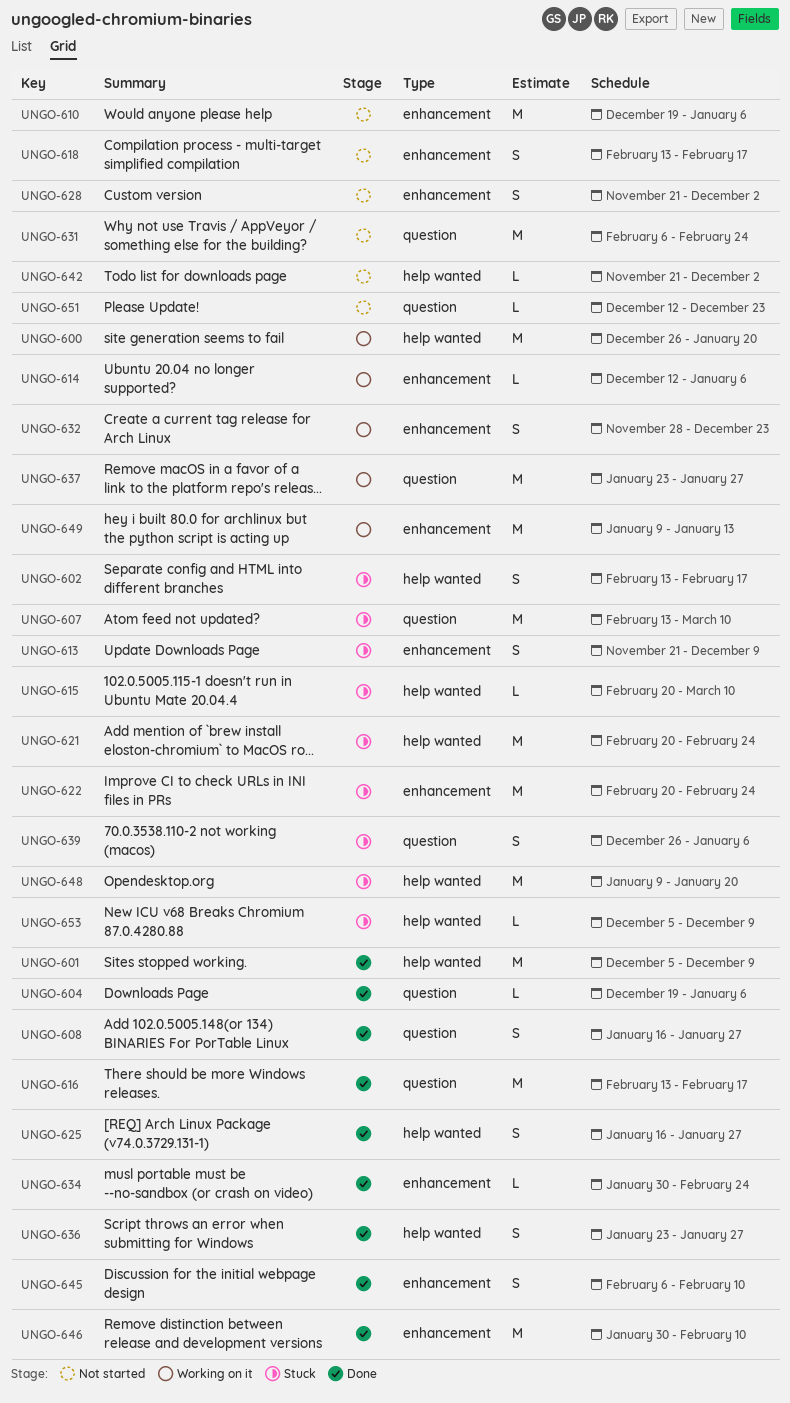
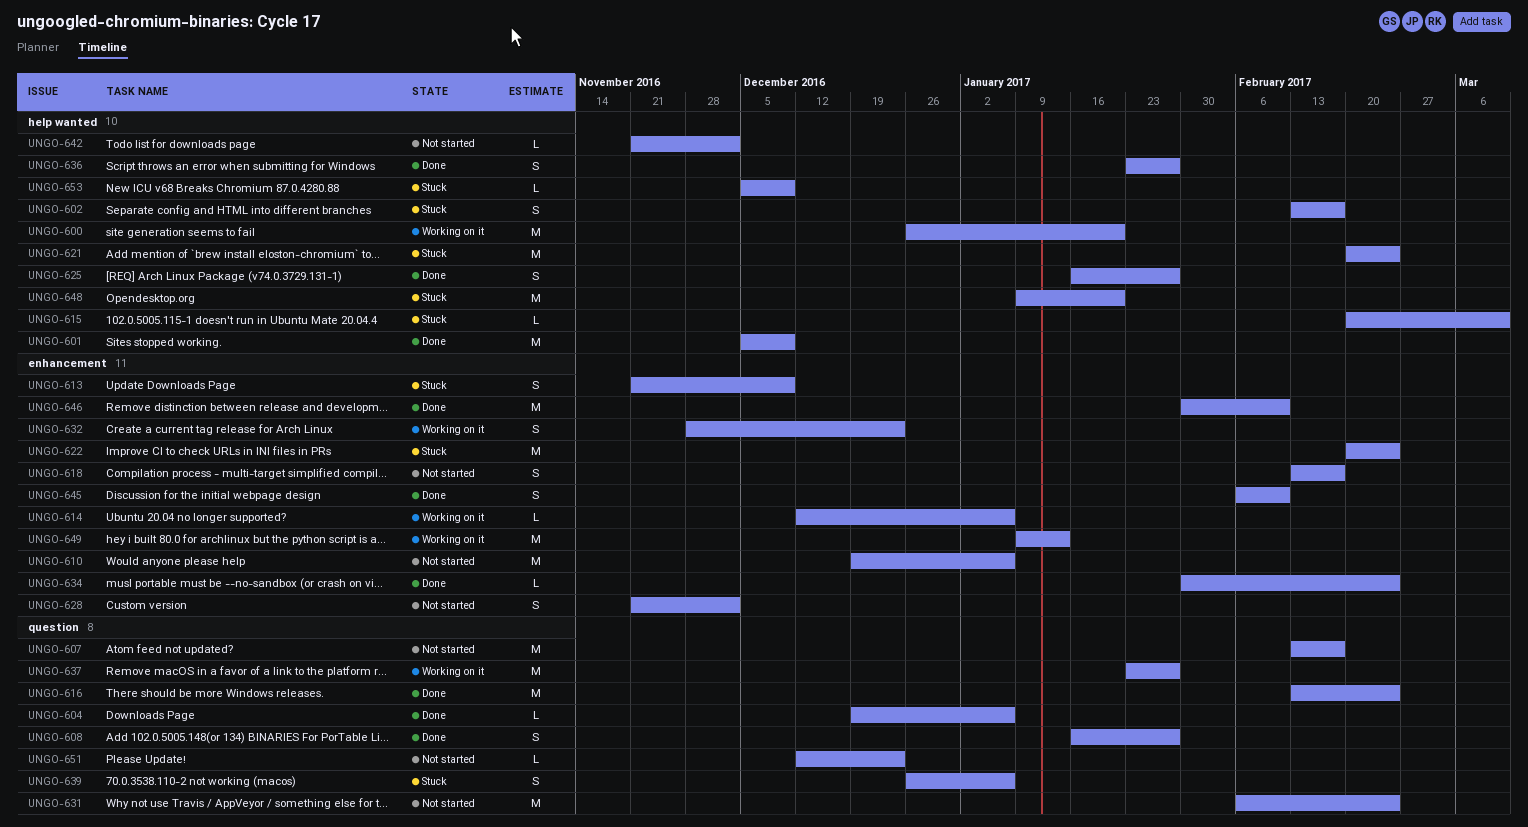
UNGO-607, status: Stuck -> Not started
UNGO-607, due: Mar 10 -> Feb 17
UNGO-616, due: Feb 17 -> Feb 24

